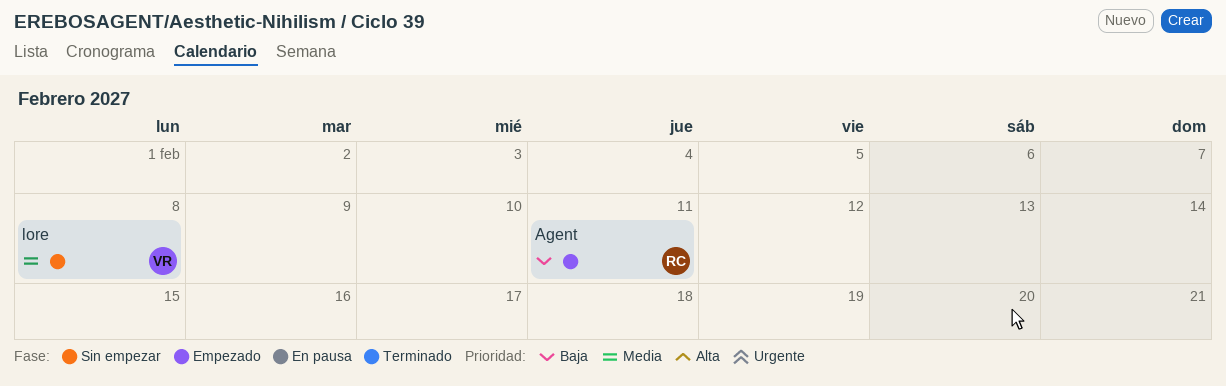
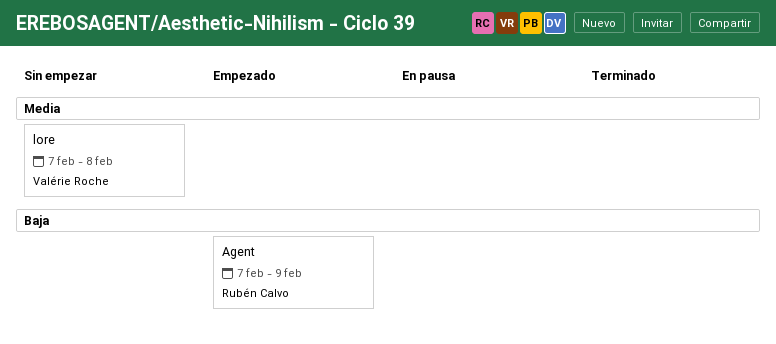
Agent, due: Feb 11 -> Feb 9

